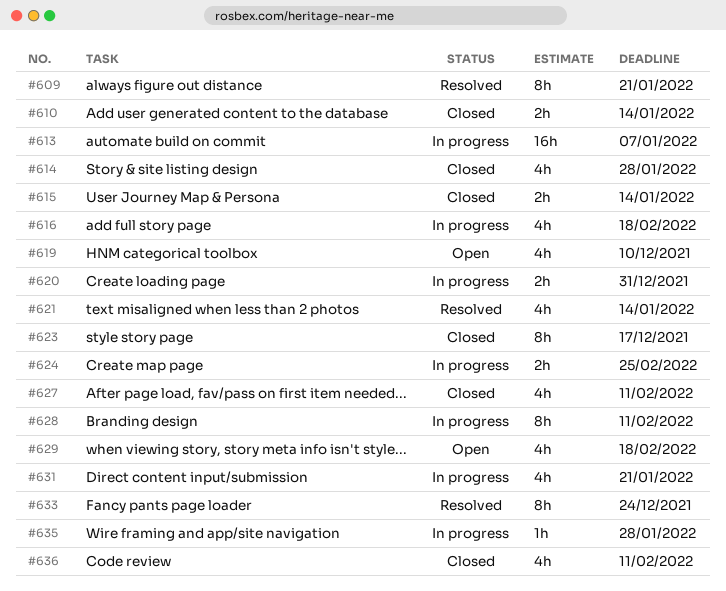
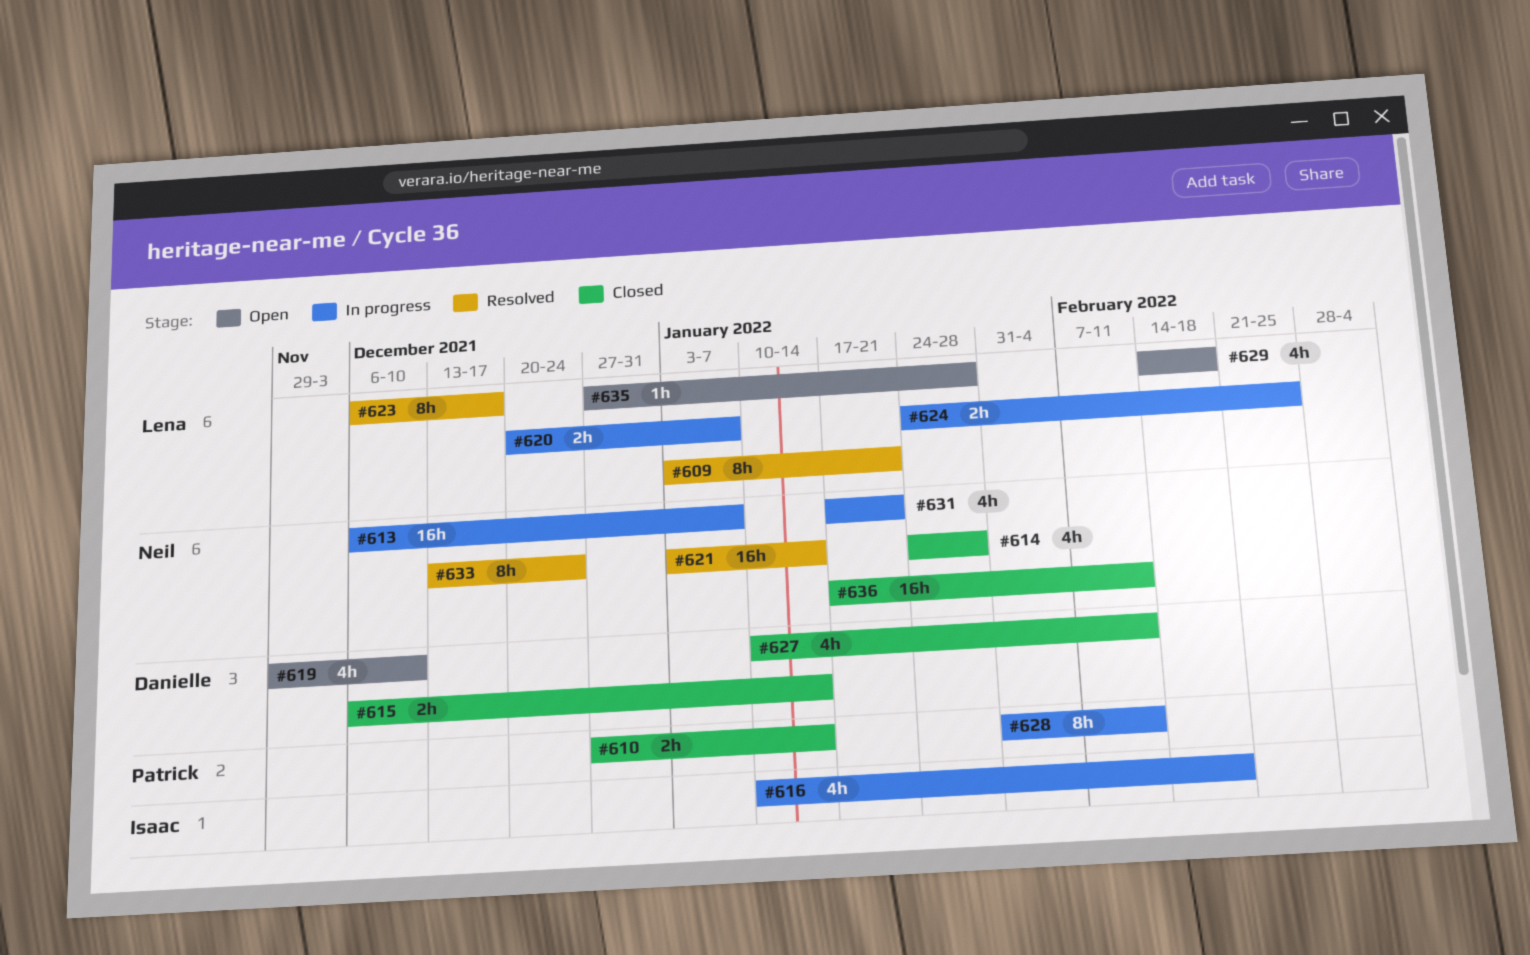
#620, due: Dec 31 -> Jan 7
#621, estimate: 4h -> 16h
#623, status: Closed -> Resolved
#635, status: In progress -> Open
#636, estimate: 4h -> 16h

